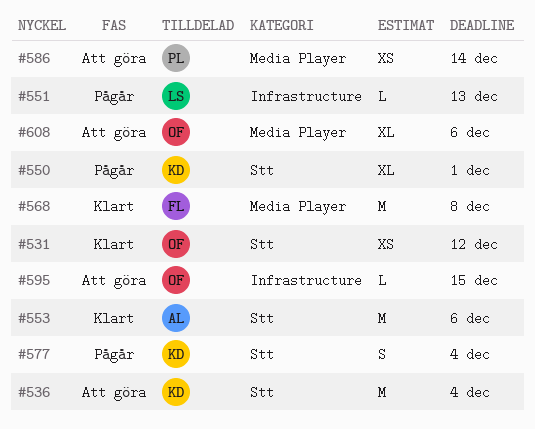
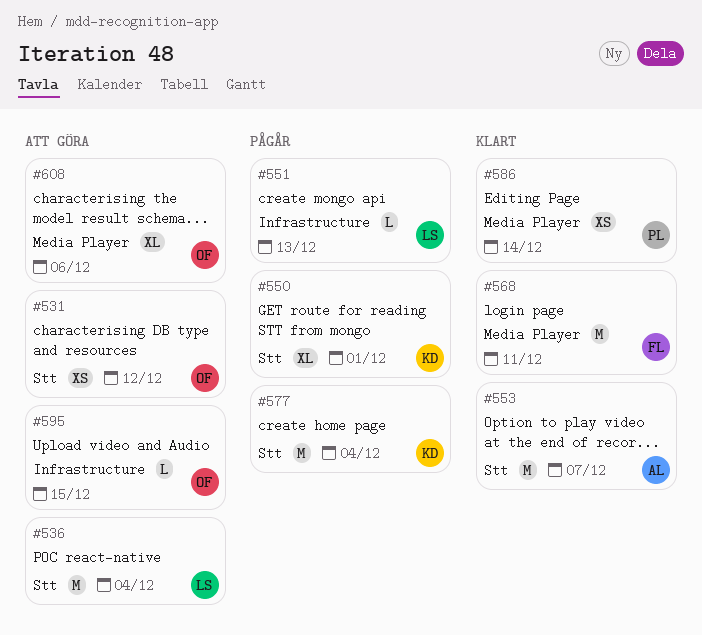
#531, status: Klart -> Att göra
#536, owner: KD -> LS
#553, due: Dec 6 -> Dec 7
#568, due: Dec 8 -> Dec 11
#577, estimate: S -> M
#586, status: Att göra -> Klart

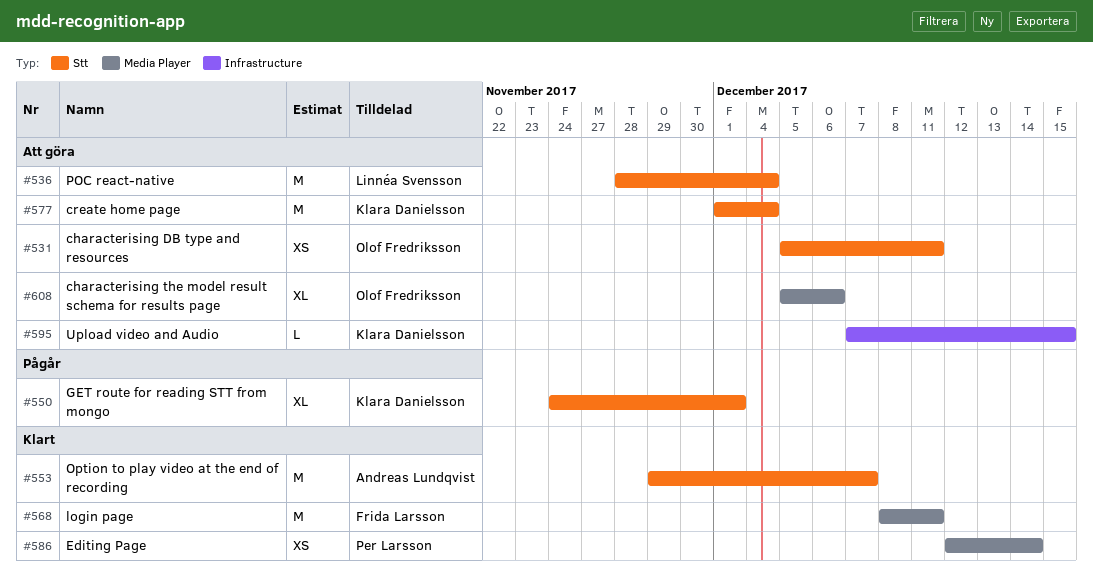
#531, due: Dec 12 -> Dec 11
#551: present -> none
#577, status: Pågår -> Att göra
#595, owner: Olof Fredriksson -> Klara Danielsson

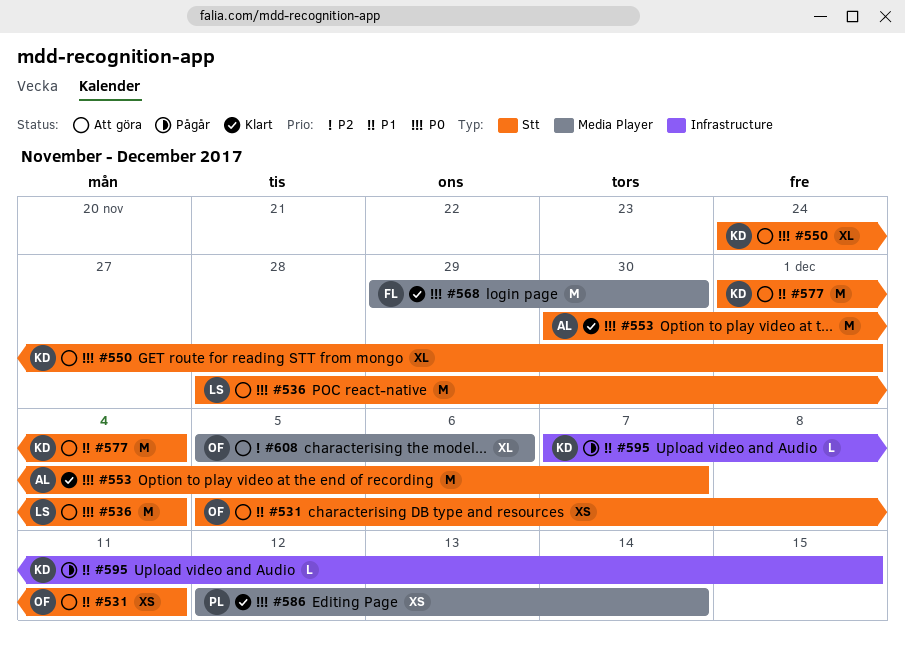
#550, status: Pågår -> Att göra
#553, start: Nov 29 -> Nov 30
#568, start: Dec 8 -> Nov 29
#568, due: Dec 11 -> Nov 30
#595, status: Att göra -> Pågår

